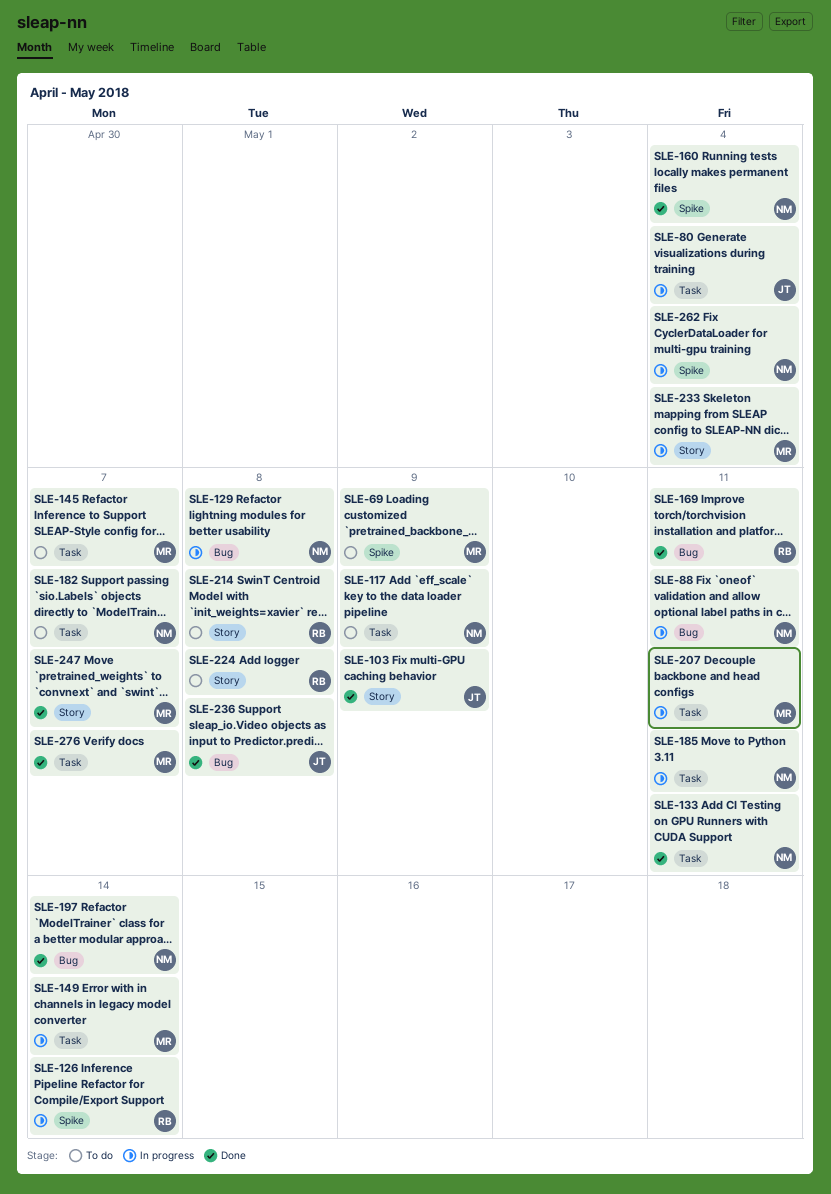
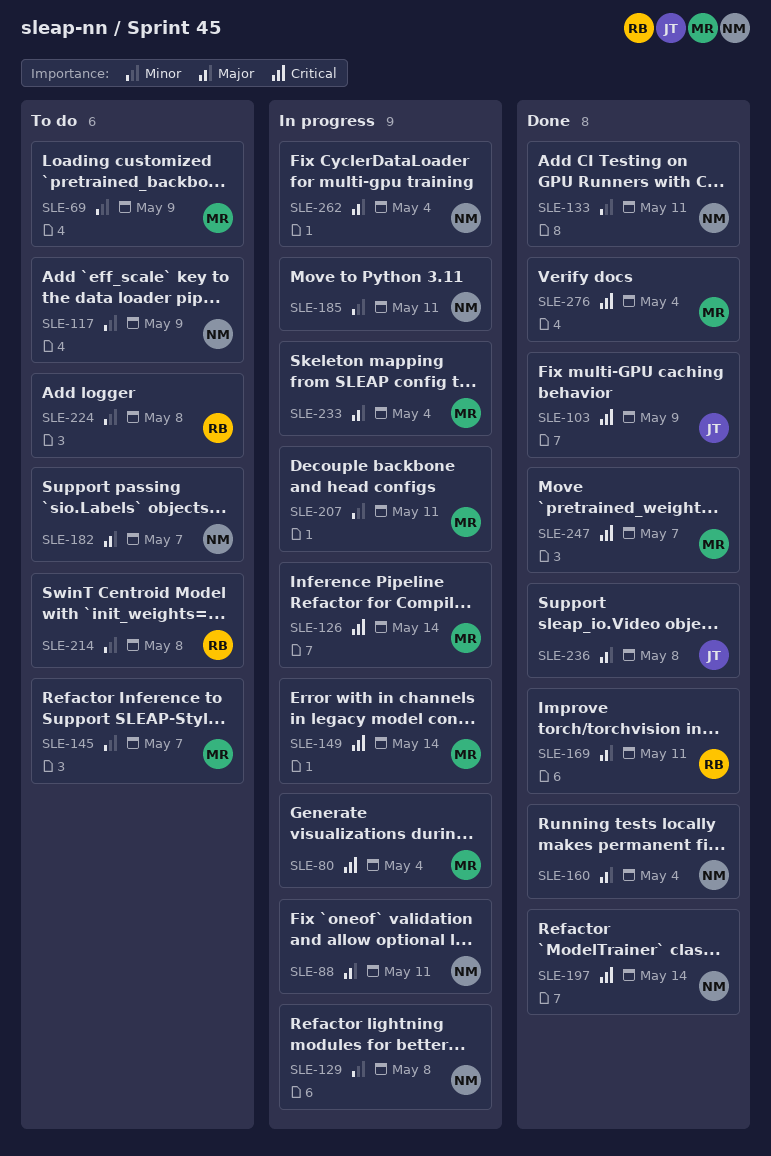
SLE-80, owner: JT -> MR
SLE-126, owner: RB -> MR
SLE-276, due: May 7 -> May 4

